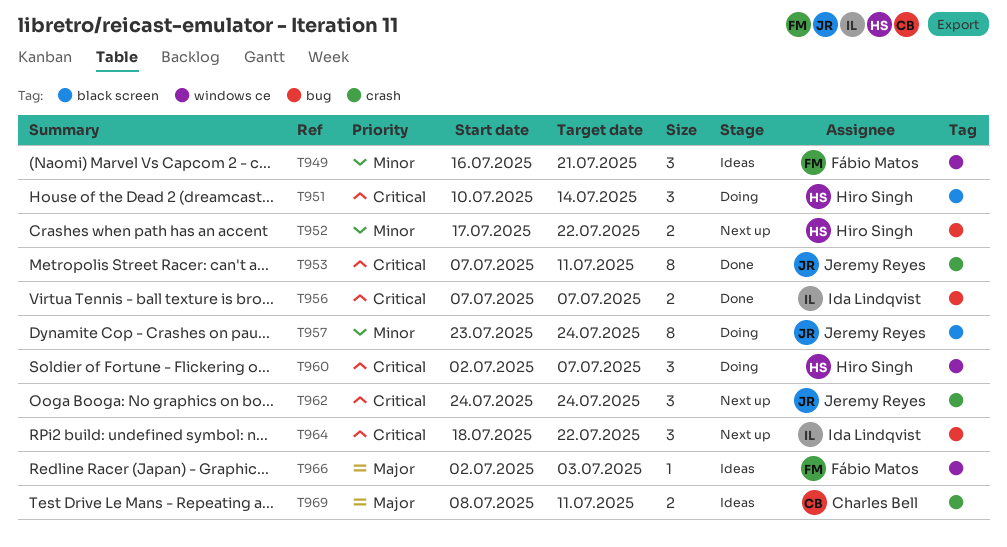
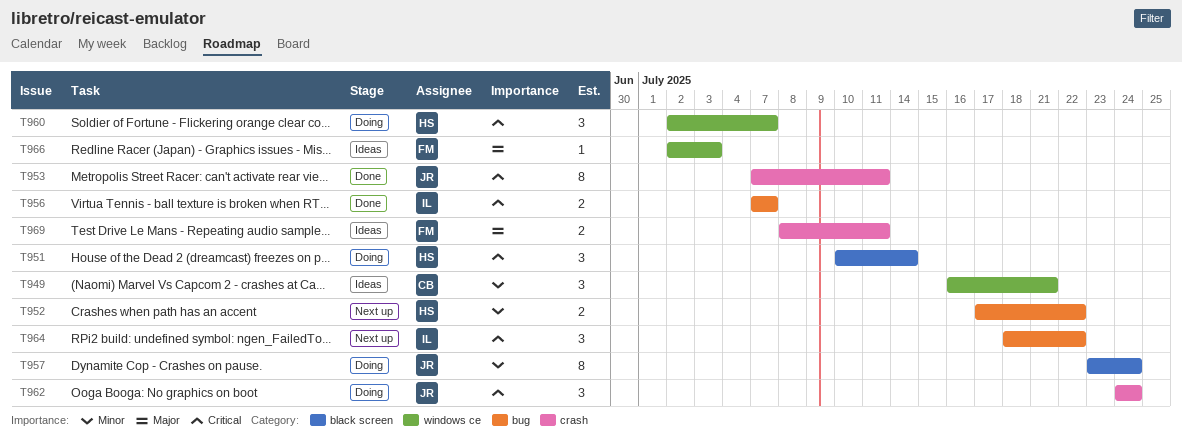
T949, owner: Fábio Matos -> Charles Bell
T962, status: Next up -> Doing
T969, owner: Charles Bell -> Fábio Matos

